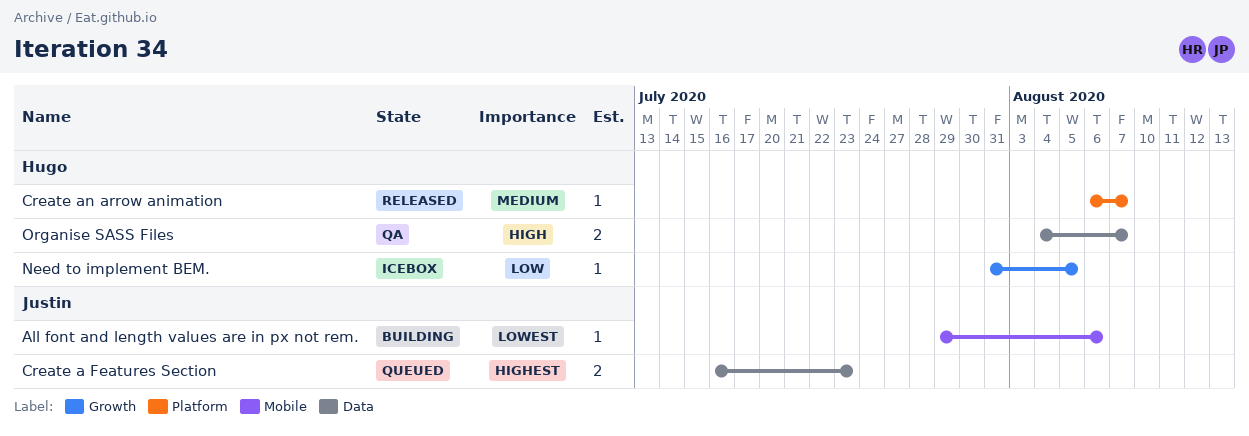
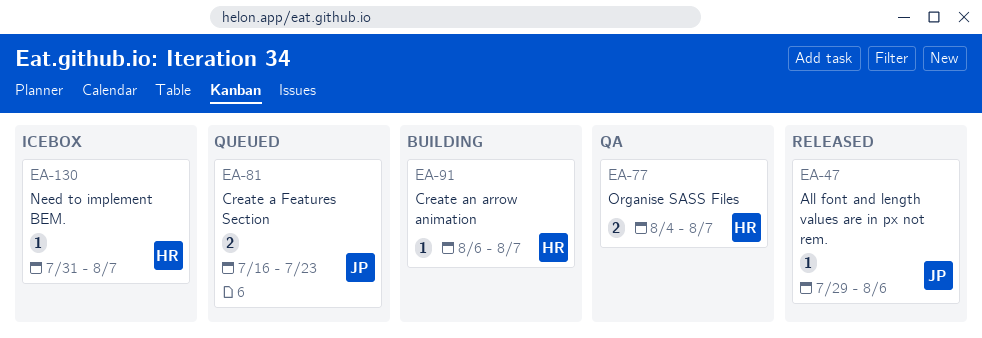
All font and length values are in px not rem., status: Building -> Released
Create an arrow animation, status: Released -> Building
Need to implement BEM., due: Aug 5 -> Aug 7

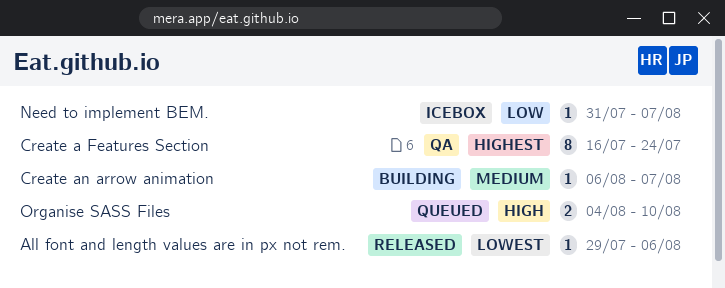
Create a Features Section, status: Queued -> QA
Create a Features Section, estimate: 2 -> 8
Create a Features Section, due: Jul 23 -> Jul 24
Organise SASS Files, status: QA -> Queued
Organise SASS Files, due: Aug 7 -> Aug 10

